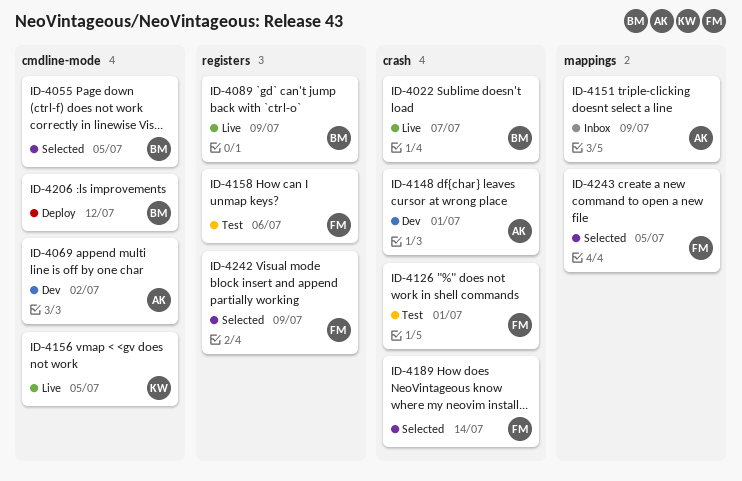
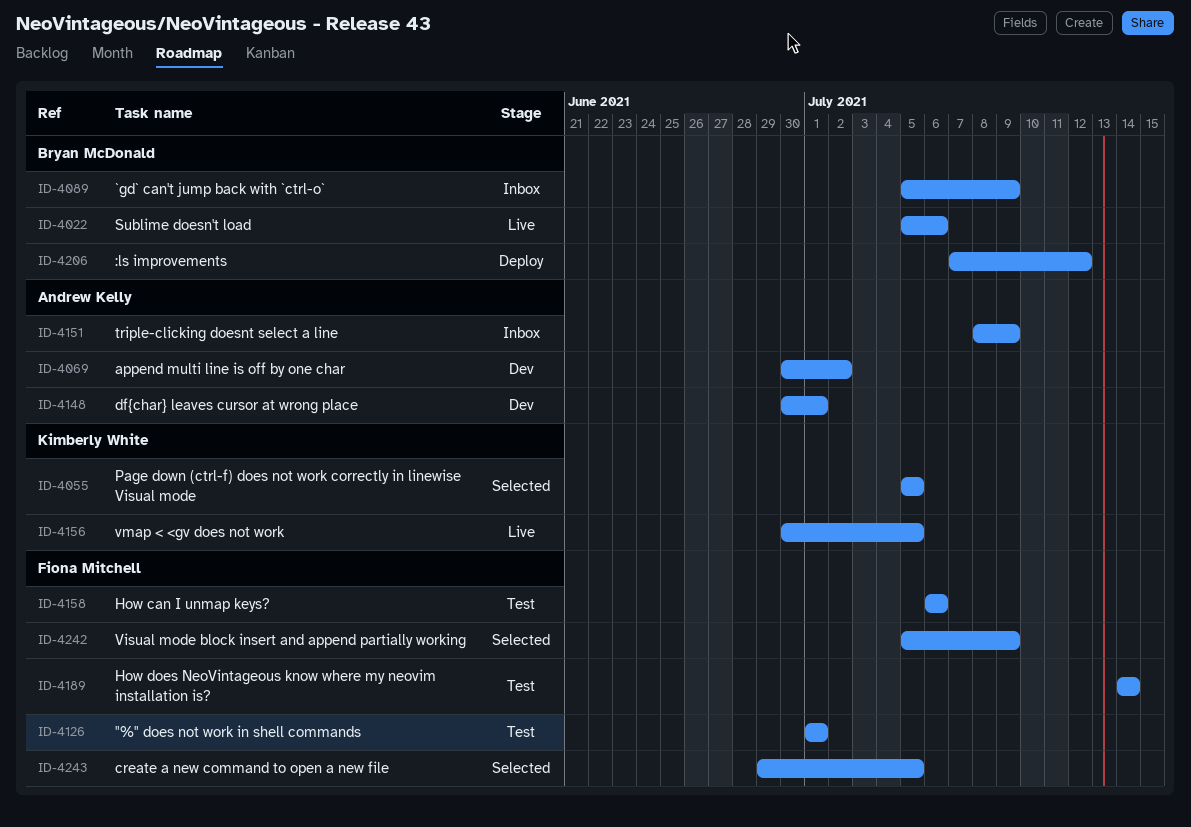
ID-4022, due: Jul 7 -> Jul 6
ID-4055, owner: Bryan McDonald -> Kimberly White
ID-4089, status: Live -> Inbox
ID-4189, status: Selected -> Test

